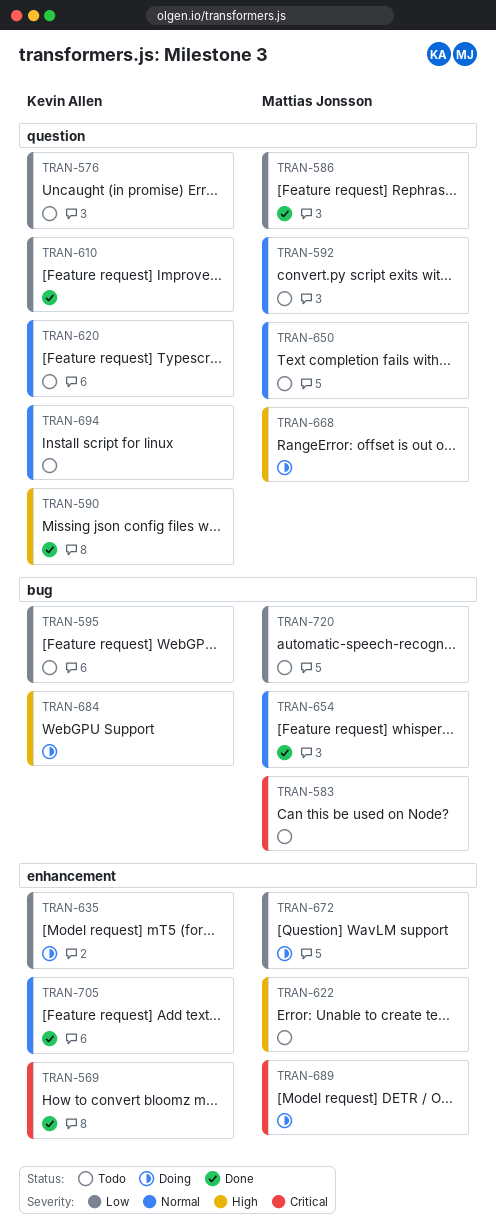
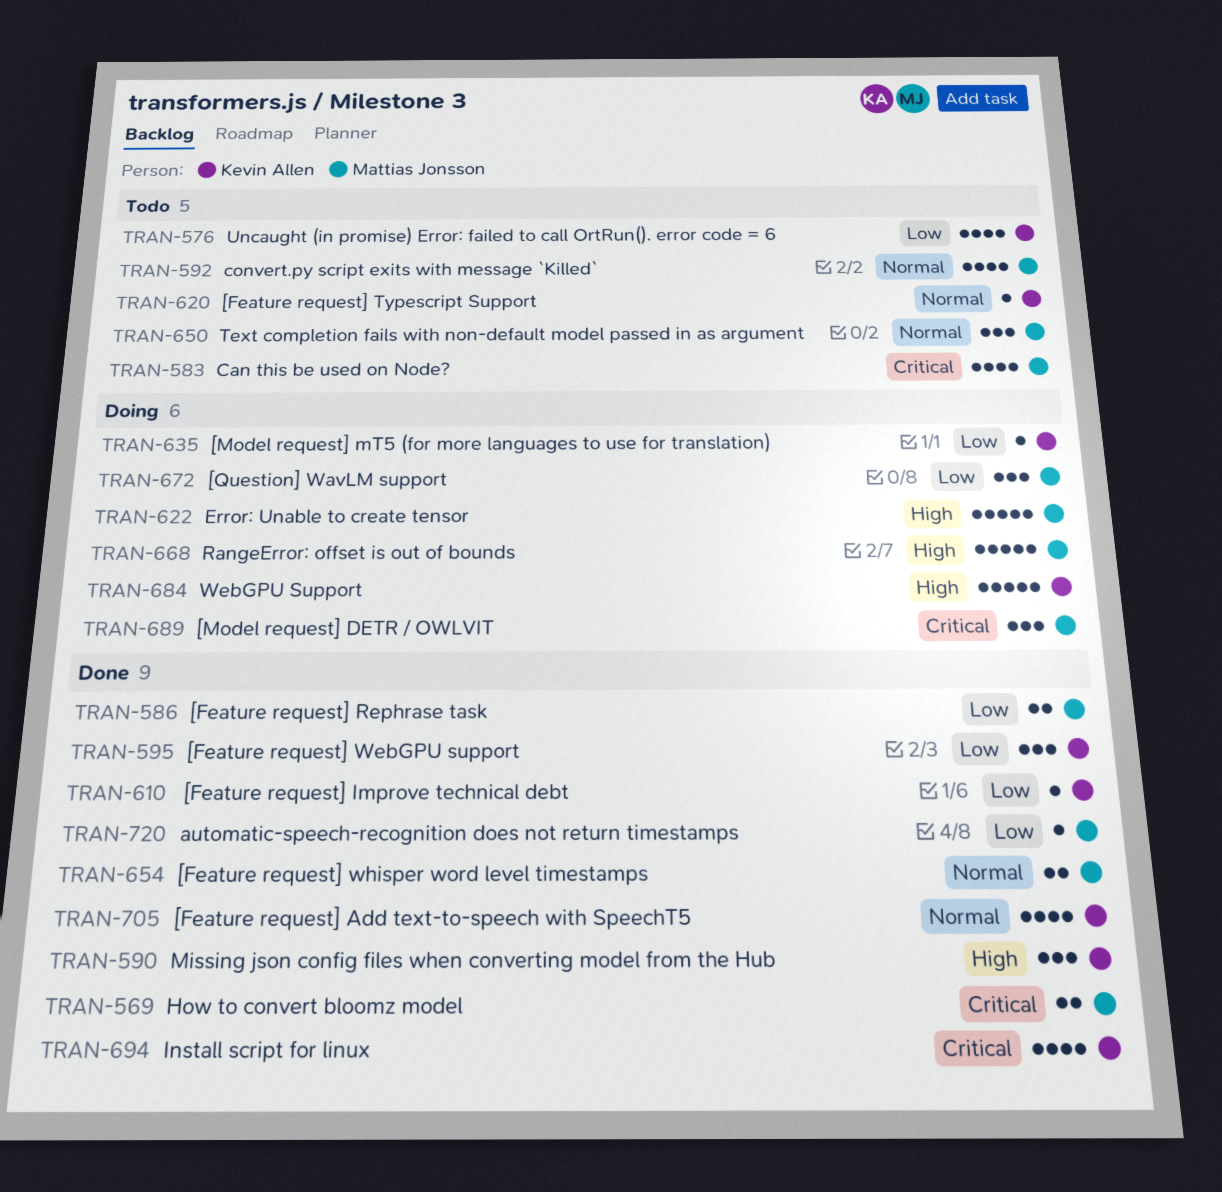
TRAN-569, owner: Kevin Allen -> Mattias Jonsson
TRAN-595, status: Todo -> Done
TRAN-622, status: Todo -> Doing
TRAN-694, status: Todo -> Done
TRAN-694, priority: Normal -> Critical
TRAN-720, status: Todo -> Done

